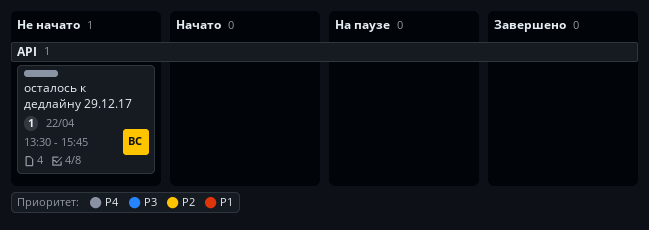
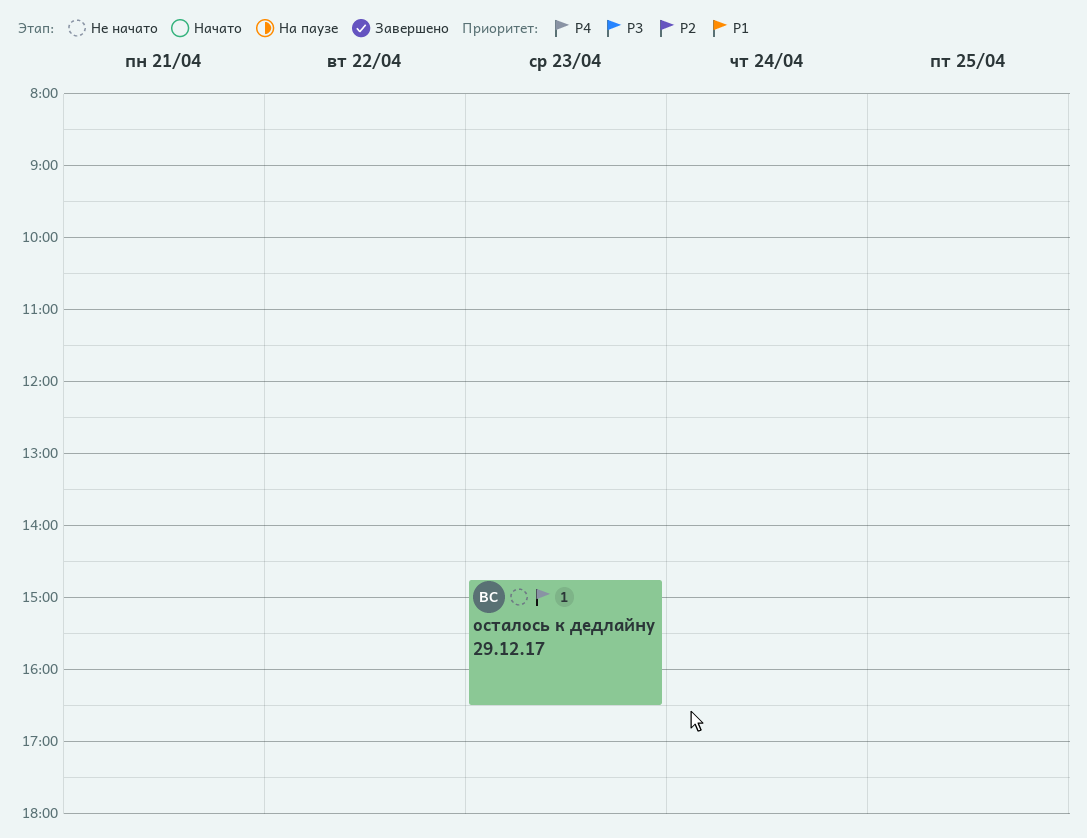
осталось к дедлайну 29.12.17, day: Apr 22 -> Apr 23
осталось к дедлайну 29.12.17, begins: 13:30 -> 14:45
осталось к дедлайну 29.12.17, ends: 15:45 -> 16:30

